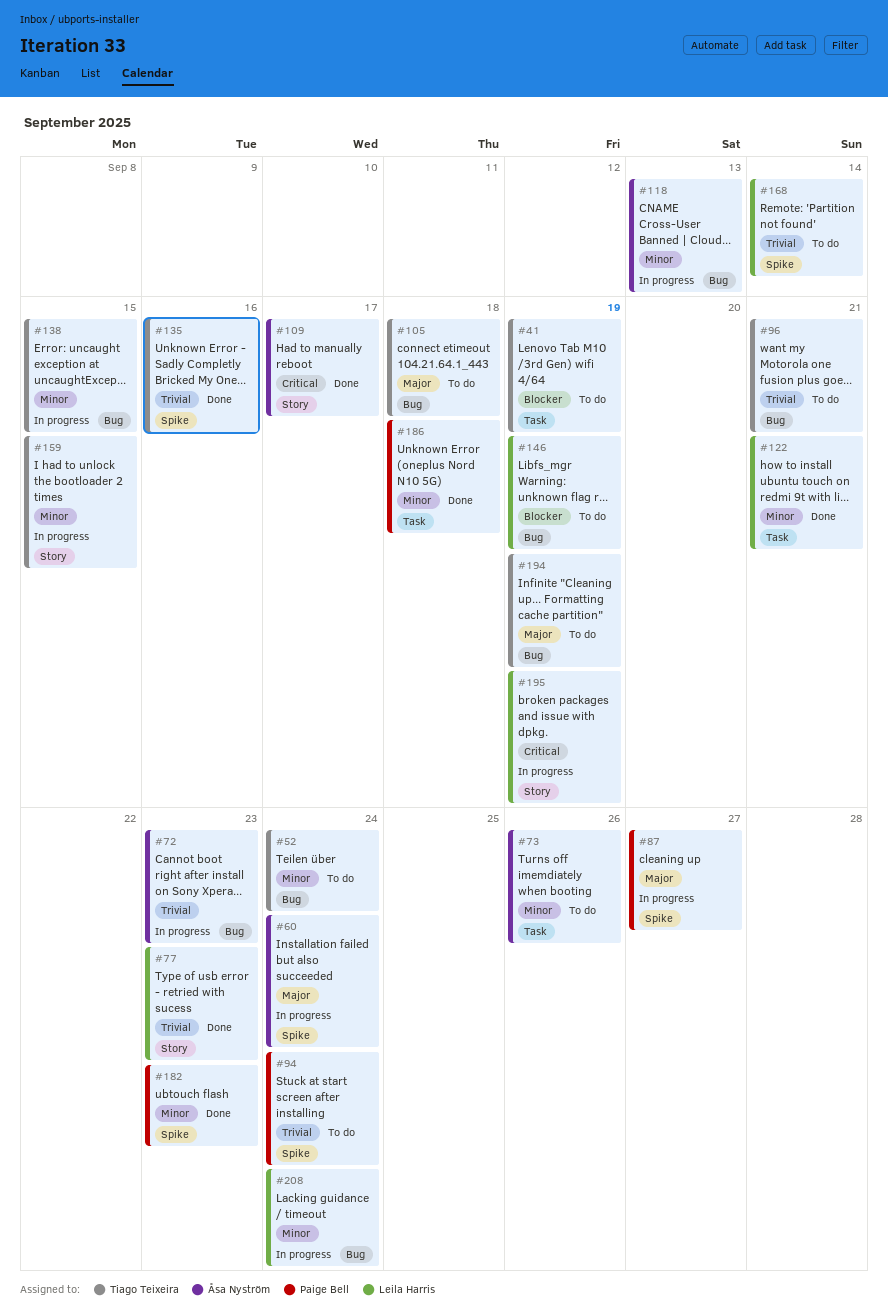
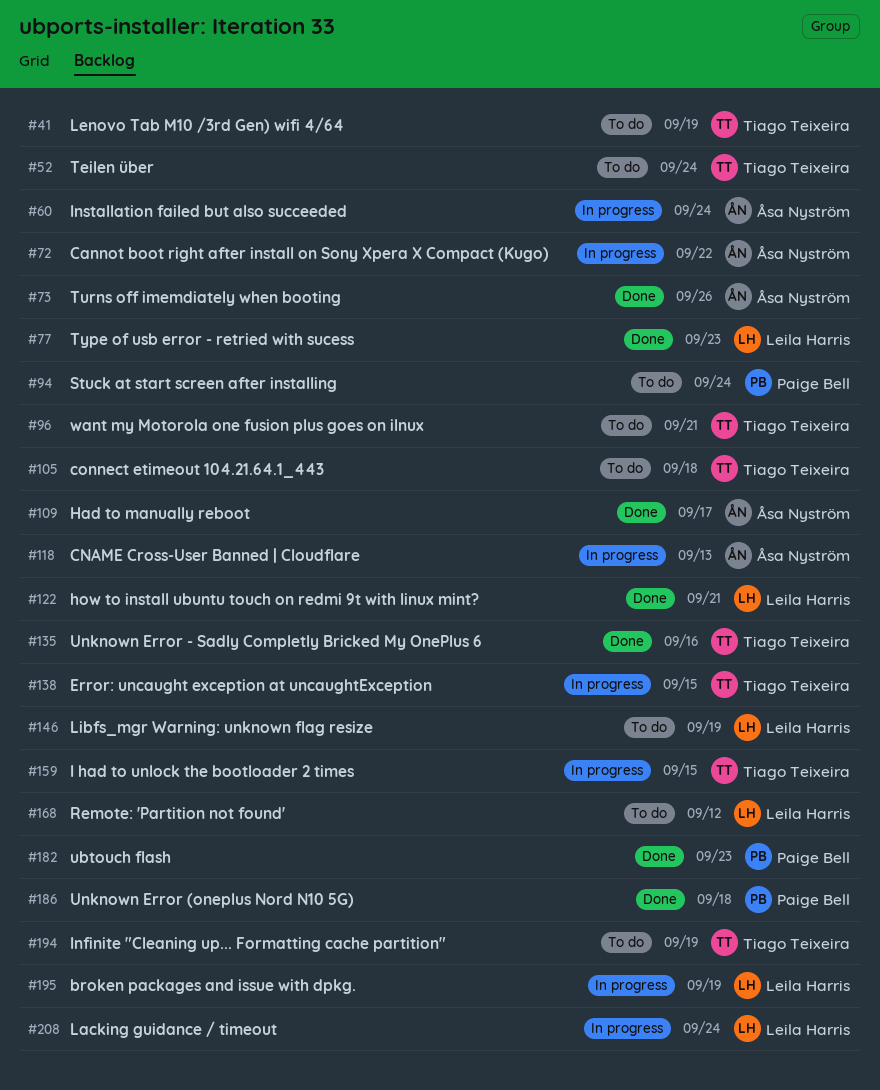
#72, due: Sep 23 -> Sep 22
#73, status: To do -> Done
#87: present -> none
#168, due: Sep 14 -> Sep 12

